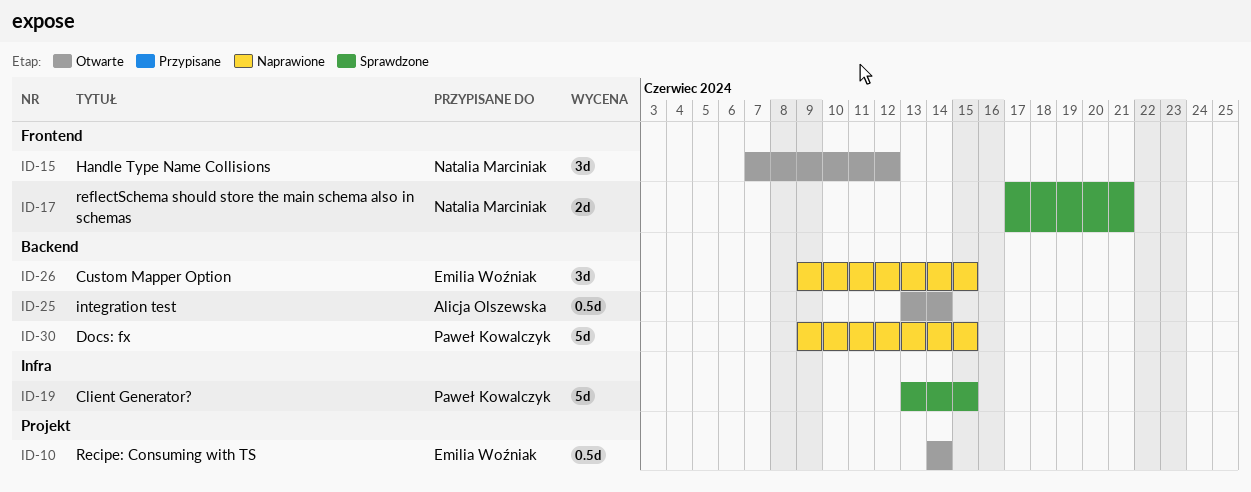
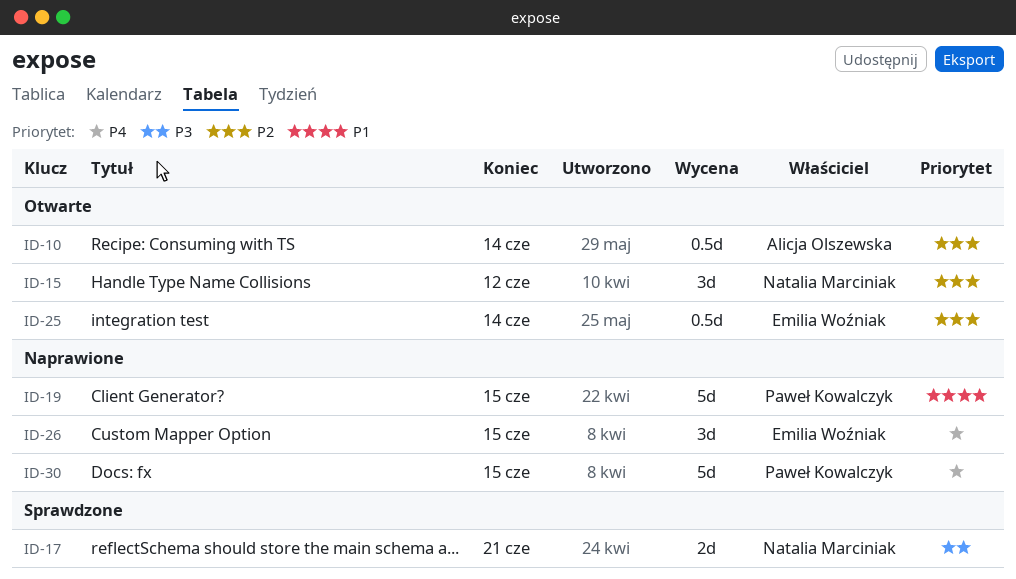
ID-10, owner: Emilia Woźniak -> Alicja Olszewska
ID-19, status: Sprawdzone -> Naprawione
ID-25, owner: Alicja Olszewska -> Emilia Woźniak

